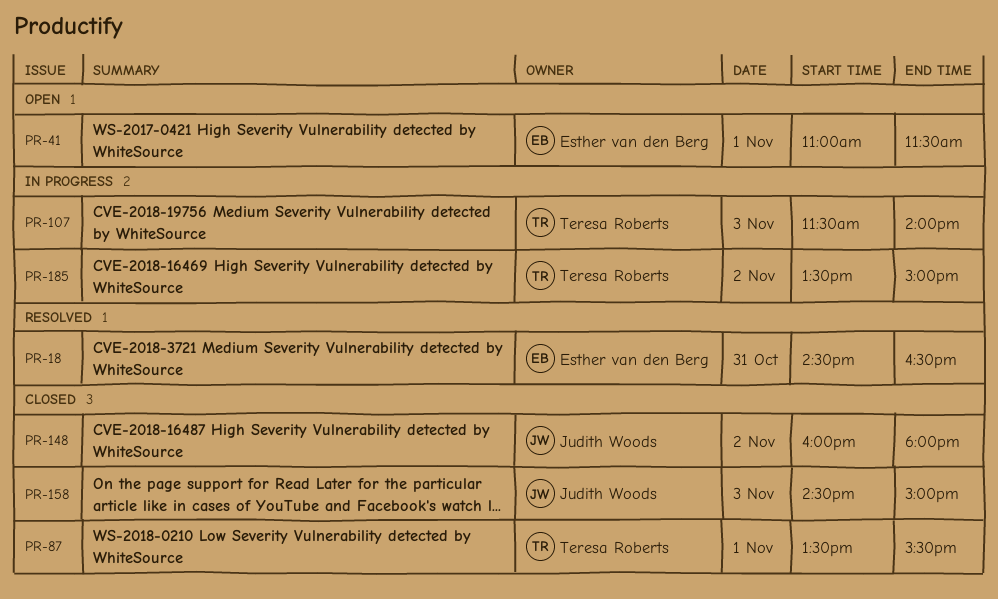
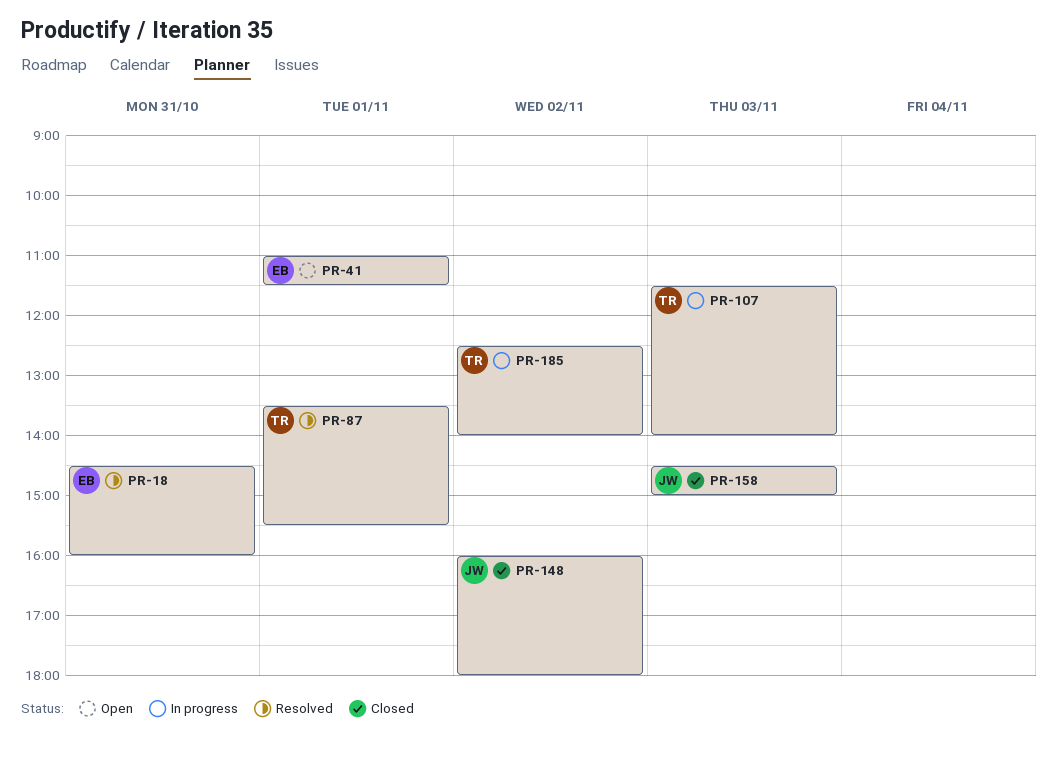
PR-18, ends: 16:30 -> 16:00
PR-87, status: Closed -> Resolved
PR-185, begins: 13:30 -> 12:30
PR-185, ends: 15:00 -> 14:00

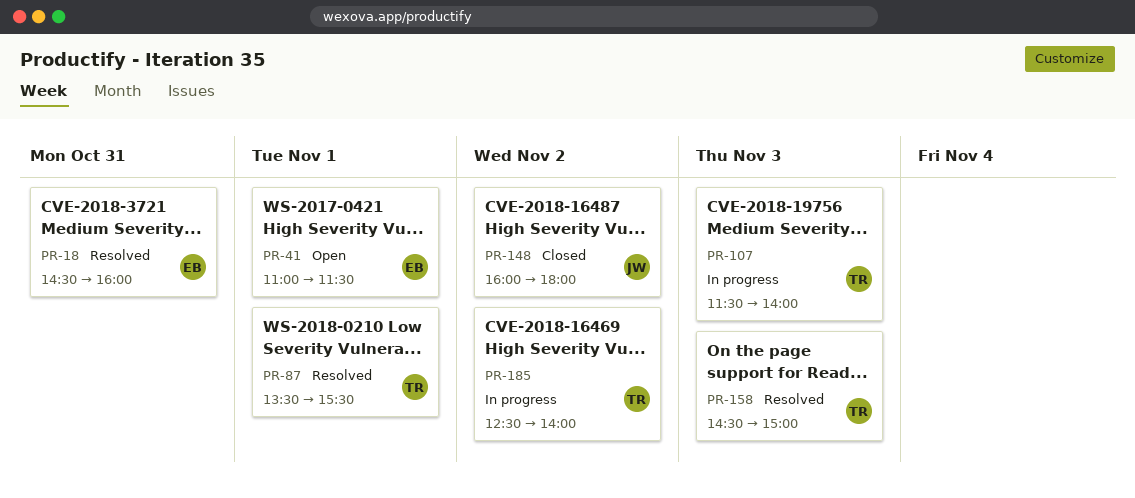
PR-158, status: Closed -> Resolved
PR-158, owner: JW -> TR

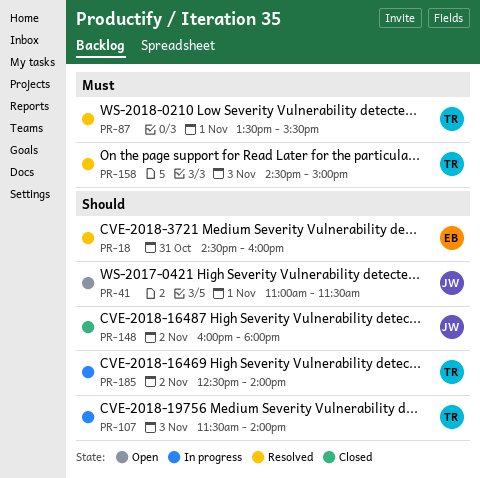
PR-41, owner: EB -> JW

